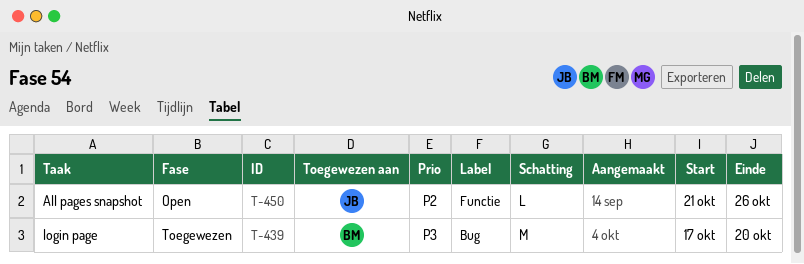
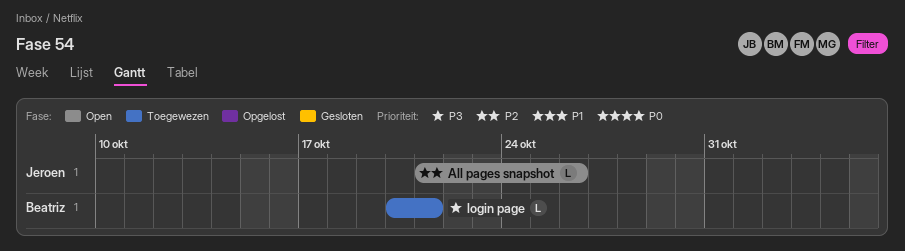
login page, estimate: M -> L
login page, start: Oct 17 -> Oct 20
login page, due: Oct 20 -> Oct 21

